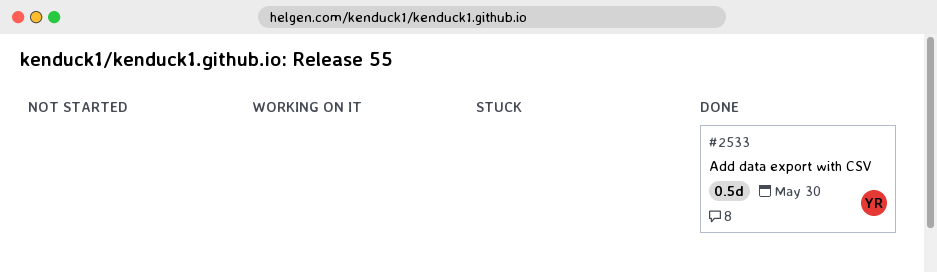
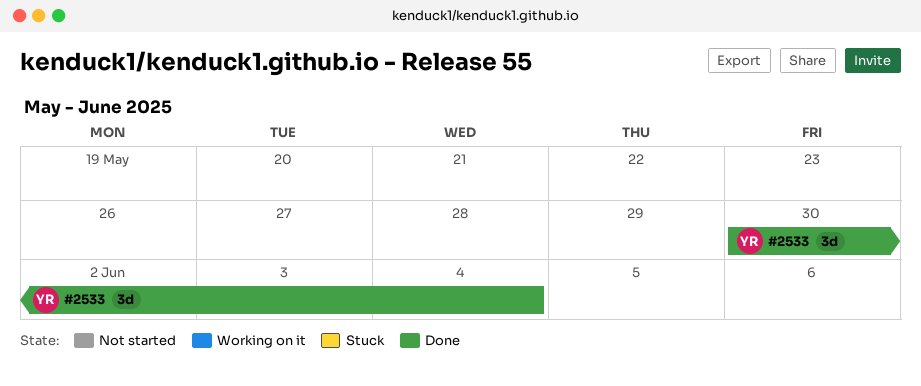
#2533, estimate: 0.5d -> 3d
#2533, due: May 30 -> Jun 4

